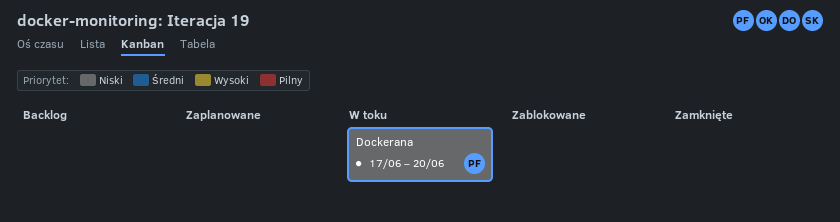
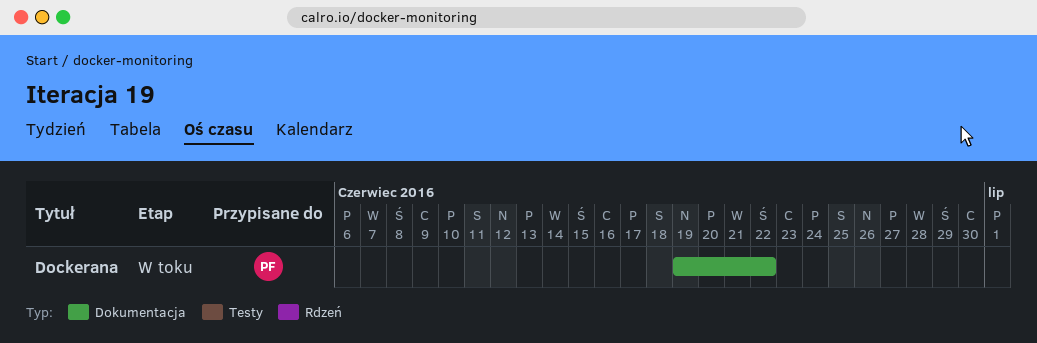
Dockerana, start: Jun 17 -> Jun 19
Dockerana, due: Jun 20 -> Jun 22

